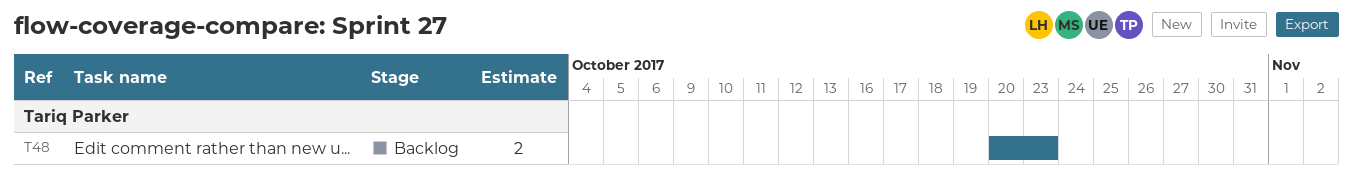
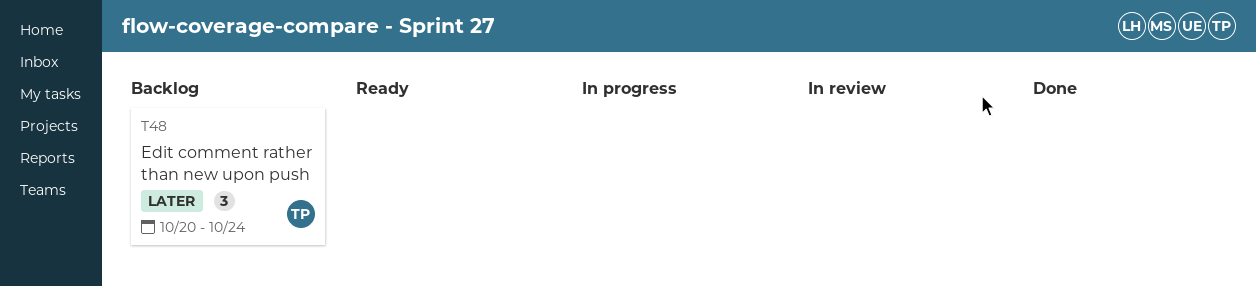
T48, estimate: 2 -> 3
T48, due: Oct 23 -> Oct 24

